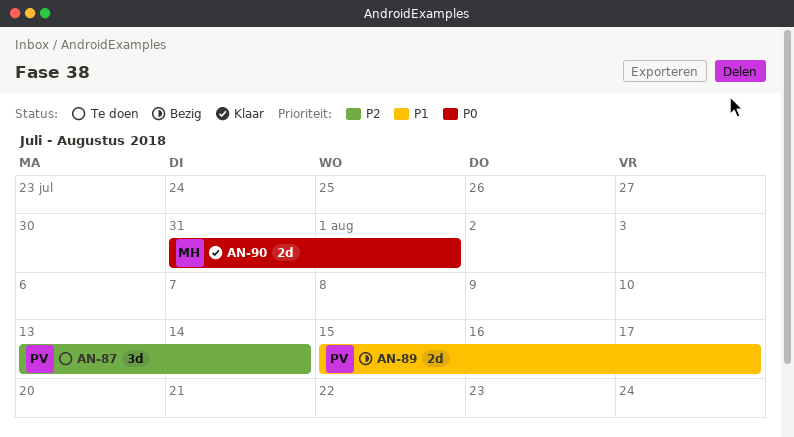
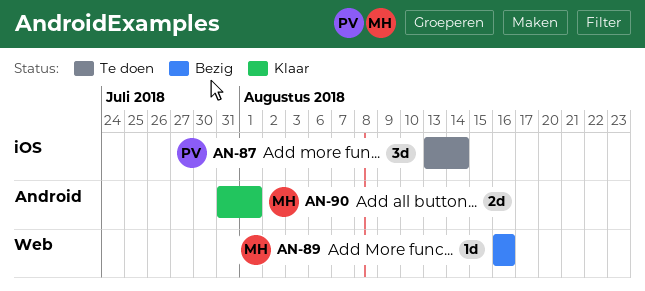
AN-89, owner: PV -> MH
AN-89, estimate: 2d -> 1d
AN-89, start: Aug 15 -> Aug 16
AN-89, due: Aug 17 -> Aug 16

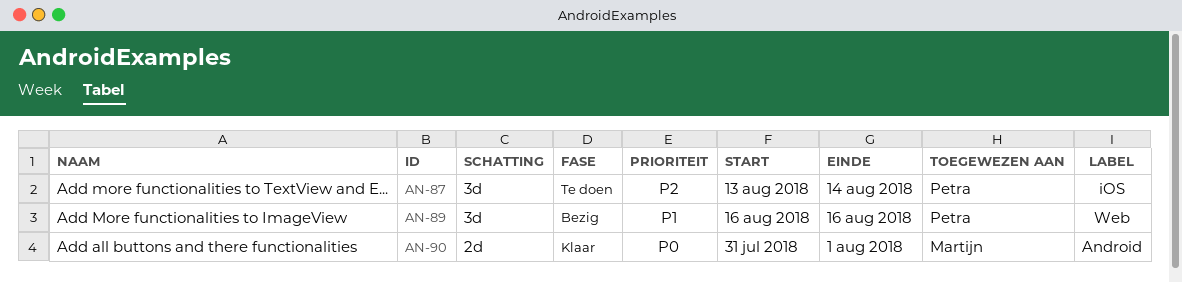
AN-89, owner: Martijn -> Petra
AN-89, estimate: 1d -> 3d

